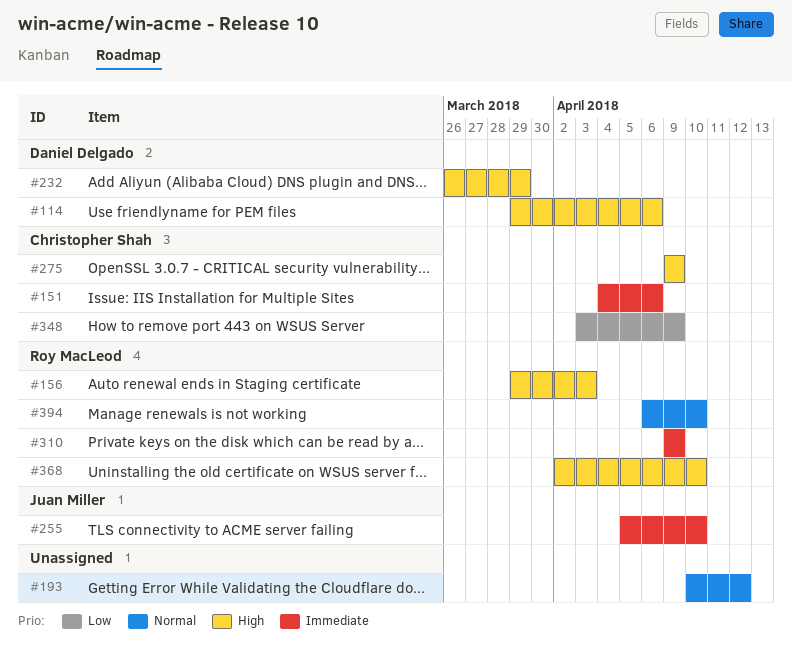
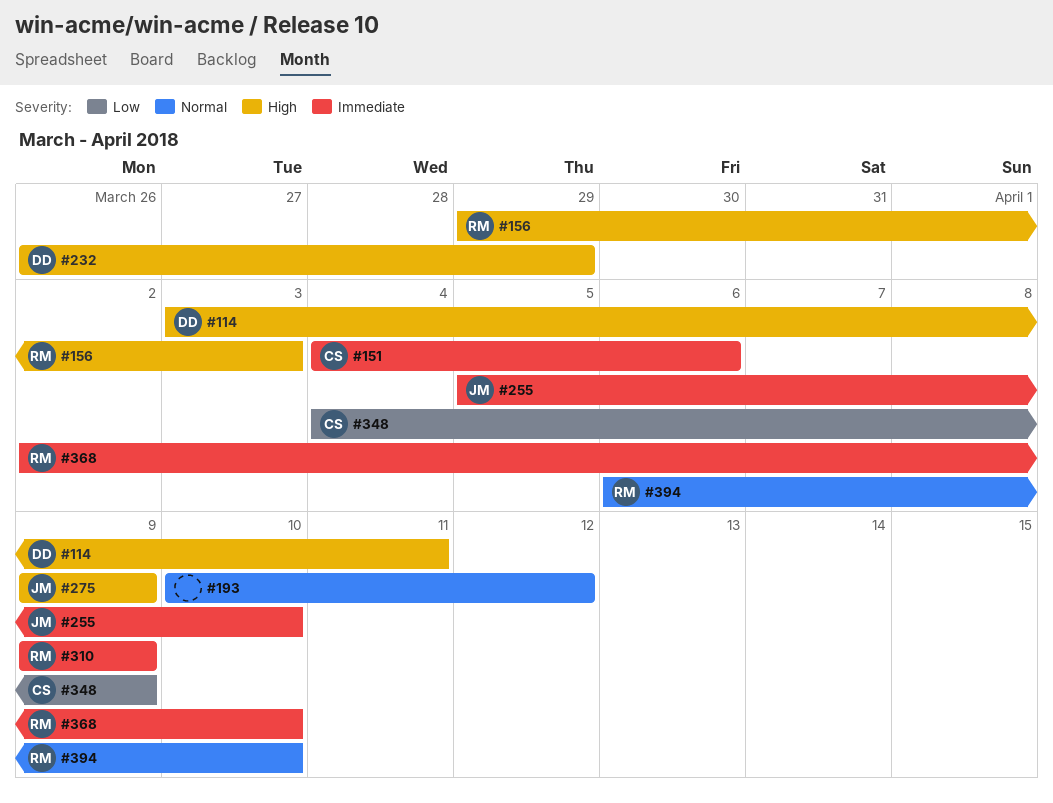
#114, start: Mar 29 -> Apr 3
#114, due: Apr 6 -> Apr 11
#275, owner: Christopher Shah -> Juan Miller
#348, start: Apr 3 -> Apr 4
#368, priority: High -> Immediate

